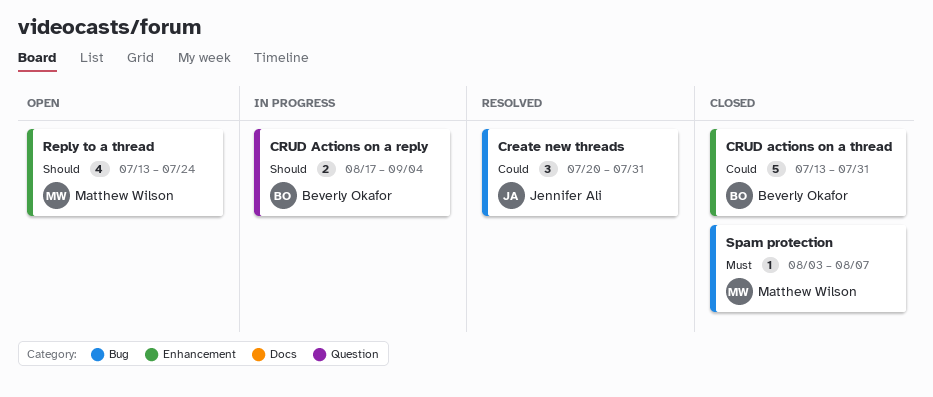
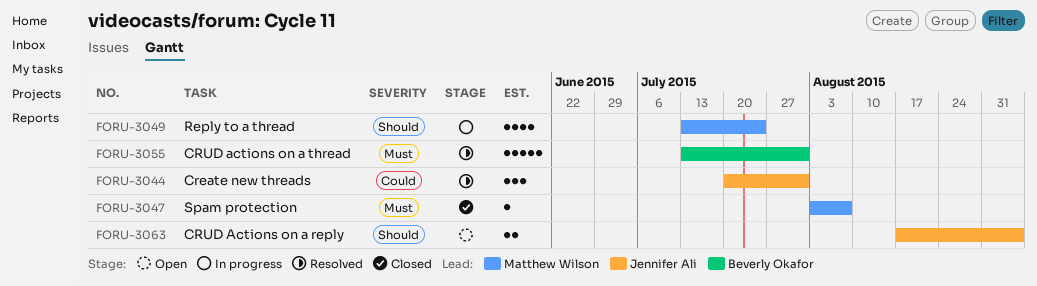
CRUD Actions on a reply, status: In progress -> Open
CRUD Actions on a reply, owner: Beverly Okafor -> Jennifer Ali
CRUD actions on a thread, status: Closed -> Resolved
CRUD actions on a thread, priority: Could -> Must
Reply to a thread, status: Open -> In progress

